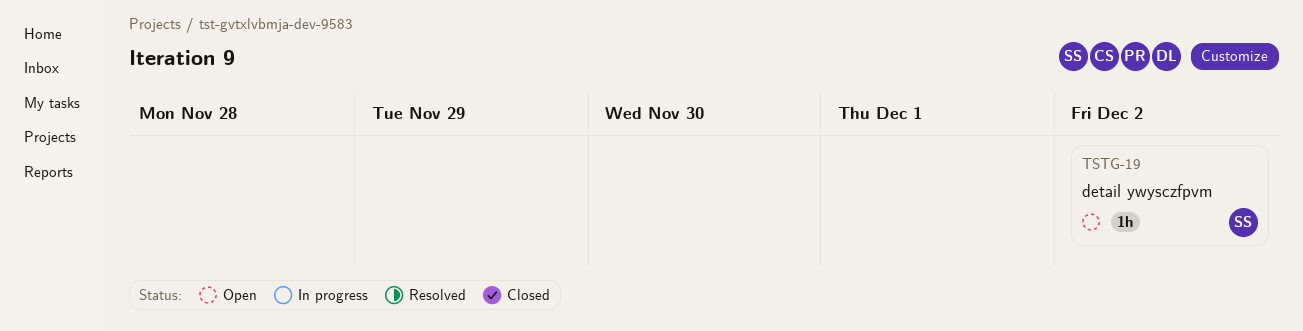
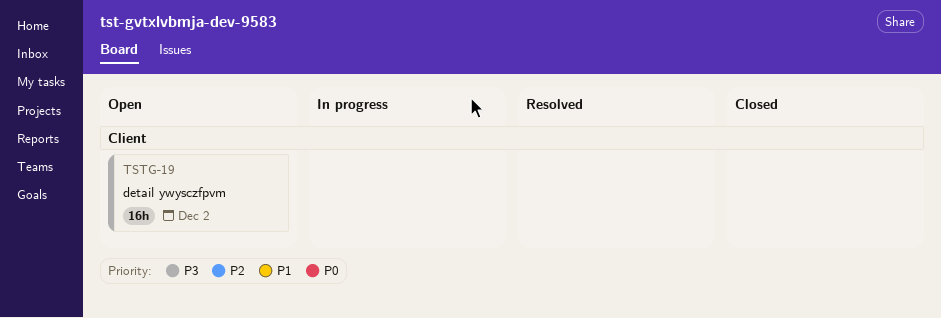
TSTG-19, estimate: 1h -> 16h

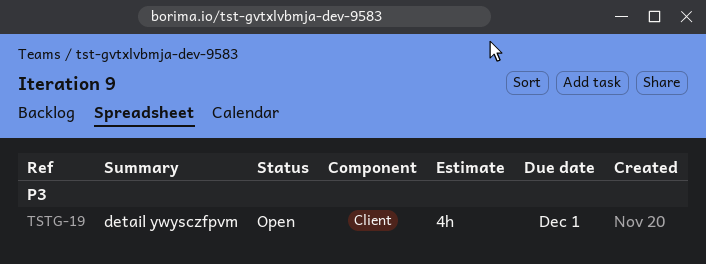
TSTG-19, estimate: 16h -> 4h
TSTG-19, due: Dec 2 -> Dec 1

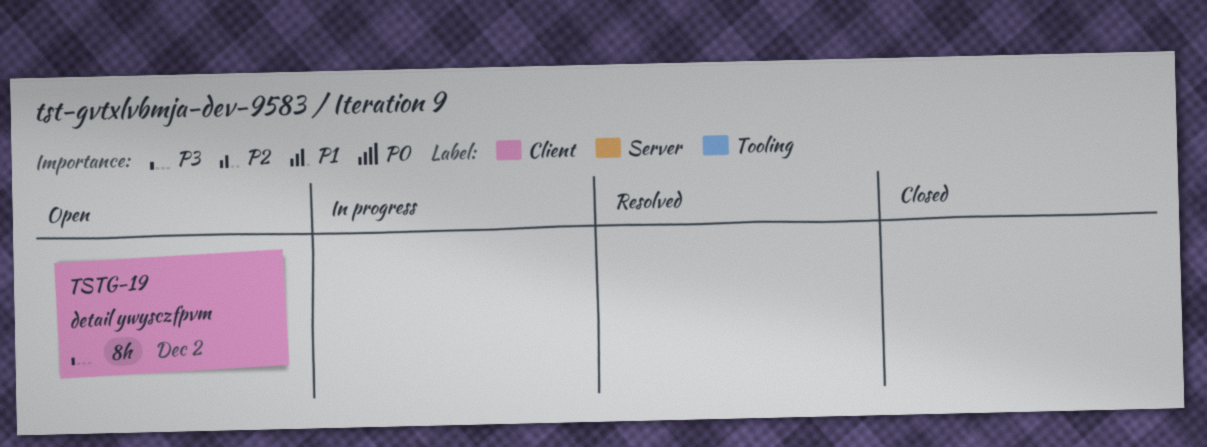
TSTG-19, estimate: 4h -> 8h
TSTG-19, due: Dec 1 -> Dec 2

